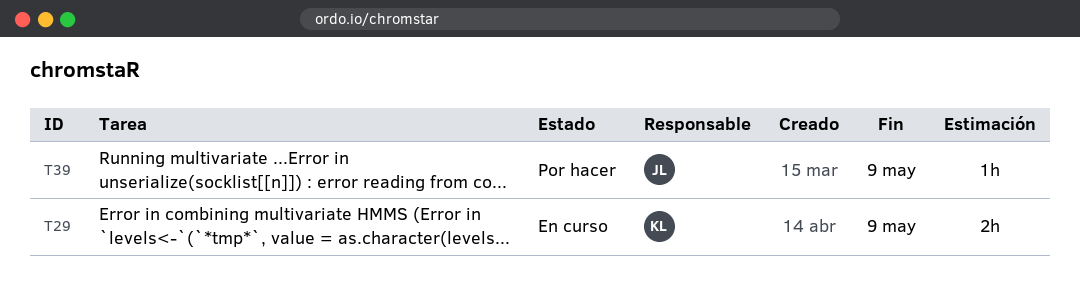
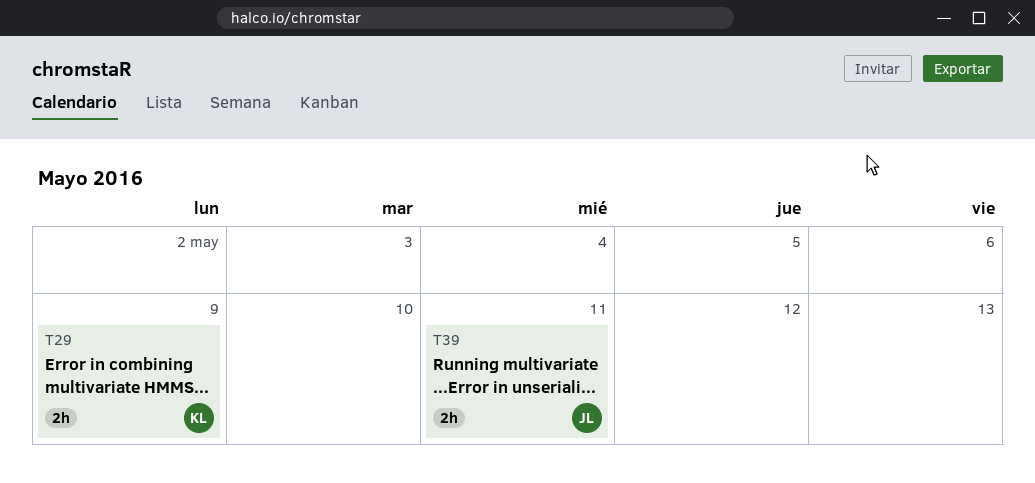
T39, estimate: 1h -> 2h
T39, due: May 9 -> May 11

